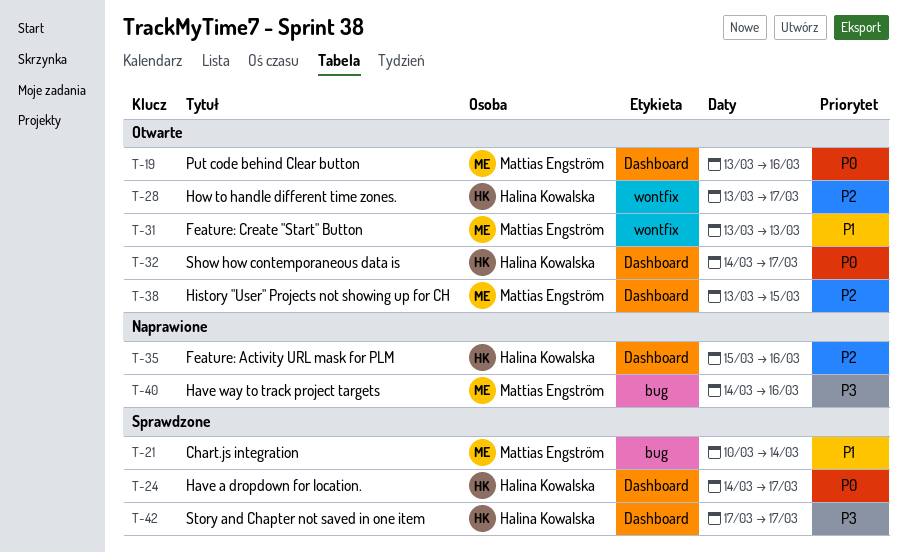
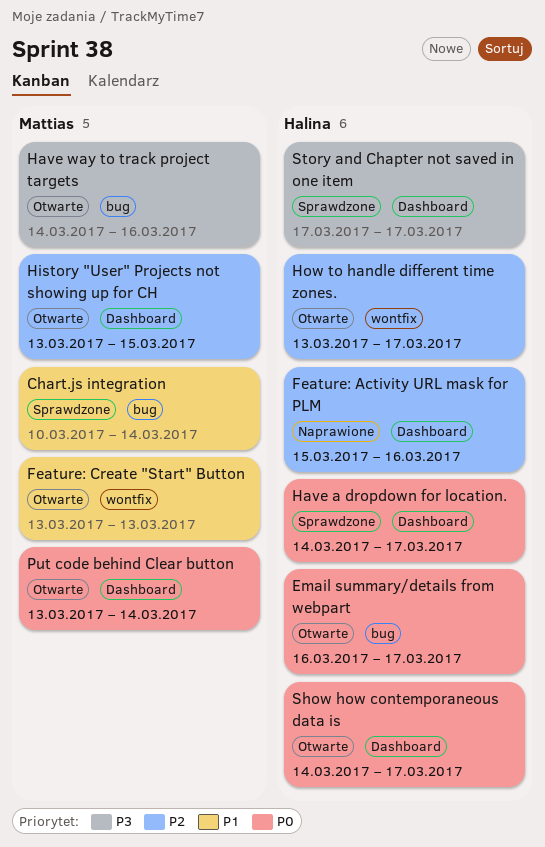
Email summary/details from webpart: none -> present
Have way to track project targets, status: Naprawione -> Otwarte
Put code behind Clear button, due: Mar 16 -> Mar 14

